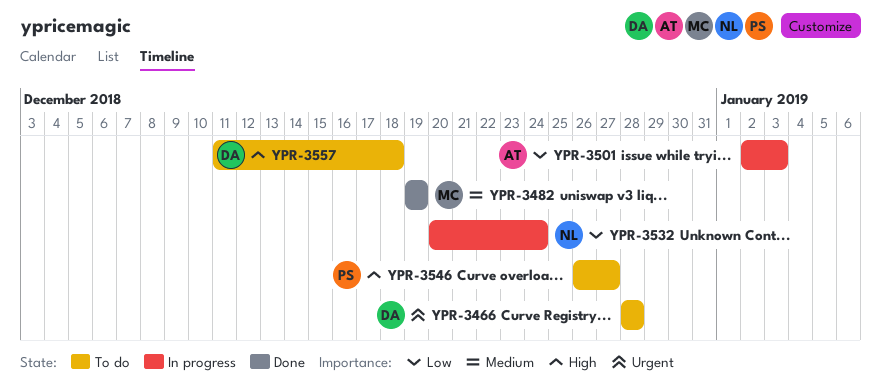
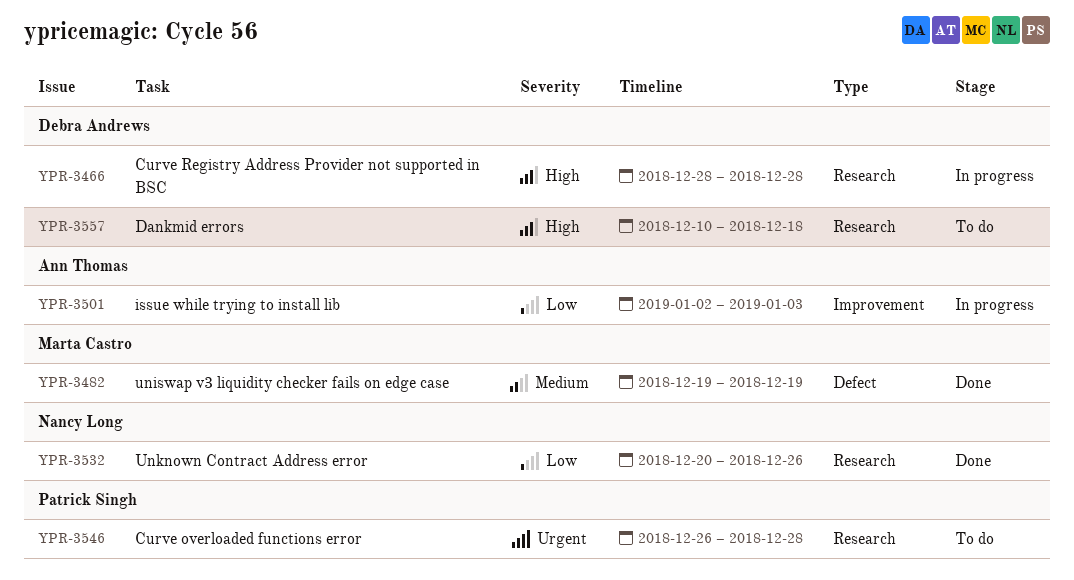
YPR-3466, status: To do -> In progress
YPR-3466, priority: Urgent -> High
YPR-3532, status: In progress -> Done
YPR-3532, due: Dec 24 -> Dec 26
YPR-3546, priority: High -> Urgent
YPR-3546, due: Dec 27 -> Dec 28
YPR-3557, start: Dec 11 -> Dec 10

